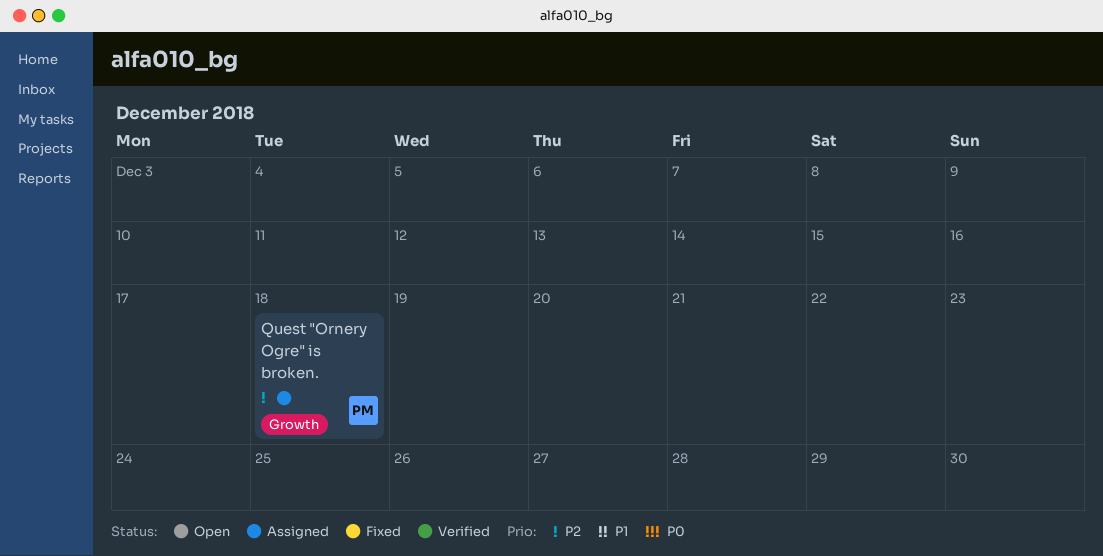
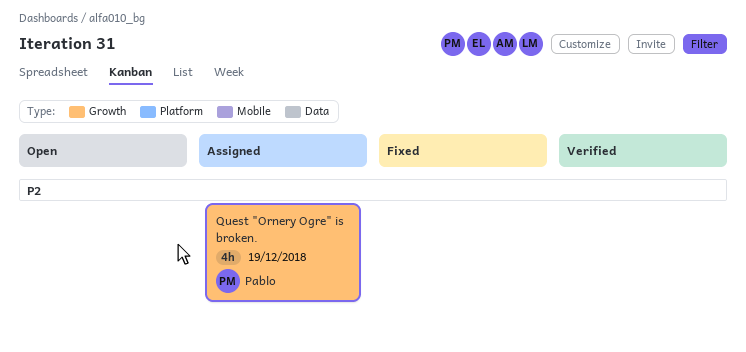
Quest "Ornery Ogre" is broken., due: Dec 18 -> Dec 19

